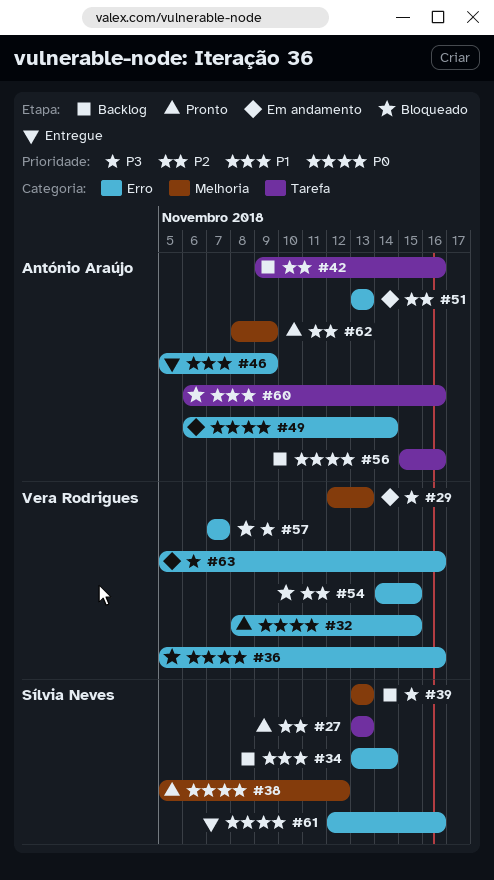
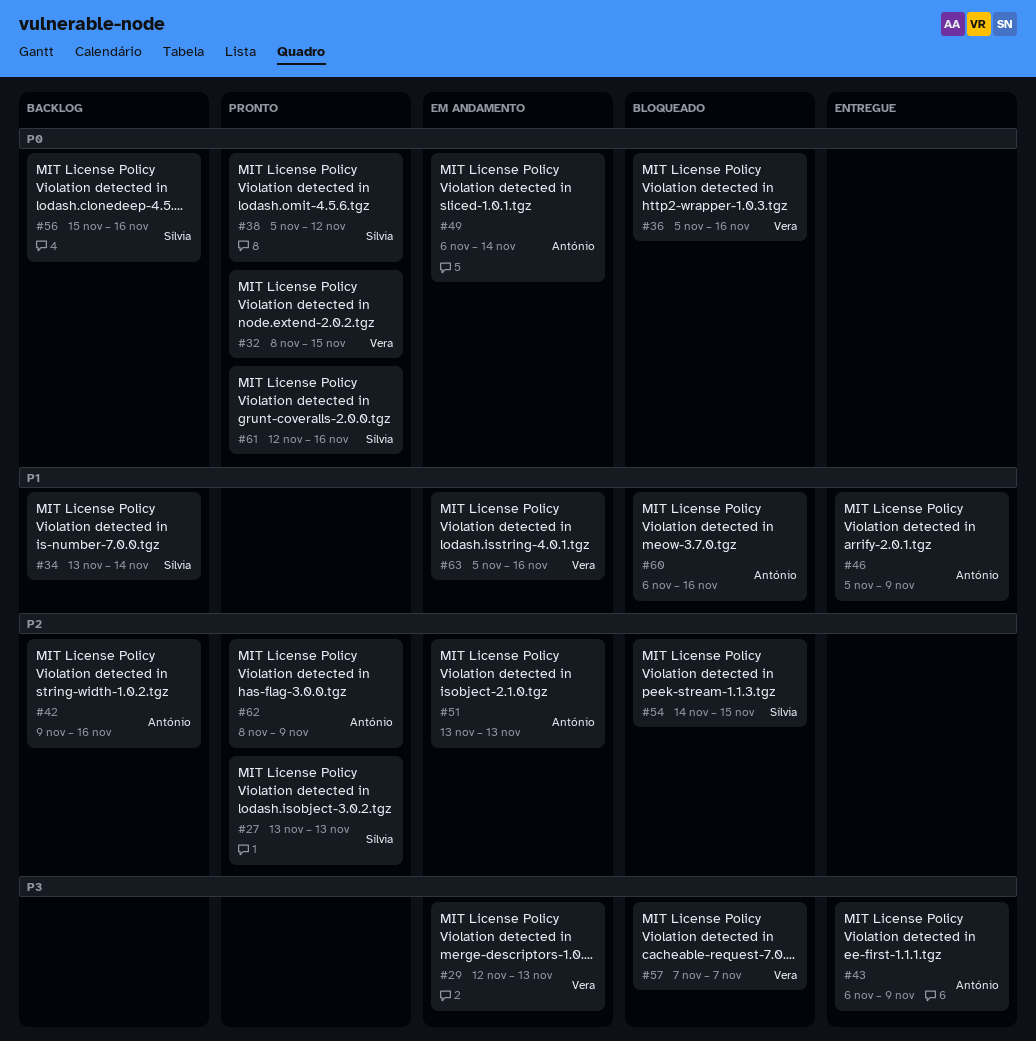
#39: present -> none
#43: none -> present
#54, owner: Vera Rodrigues -> Sílvia Neves
#56, owner: António Araújo -> Sílvia Neves
#61, status: Entregue -> Pronto
#63, priority: P3 -> P1

